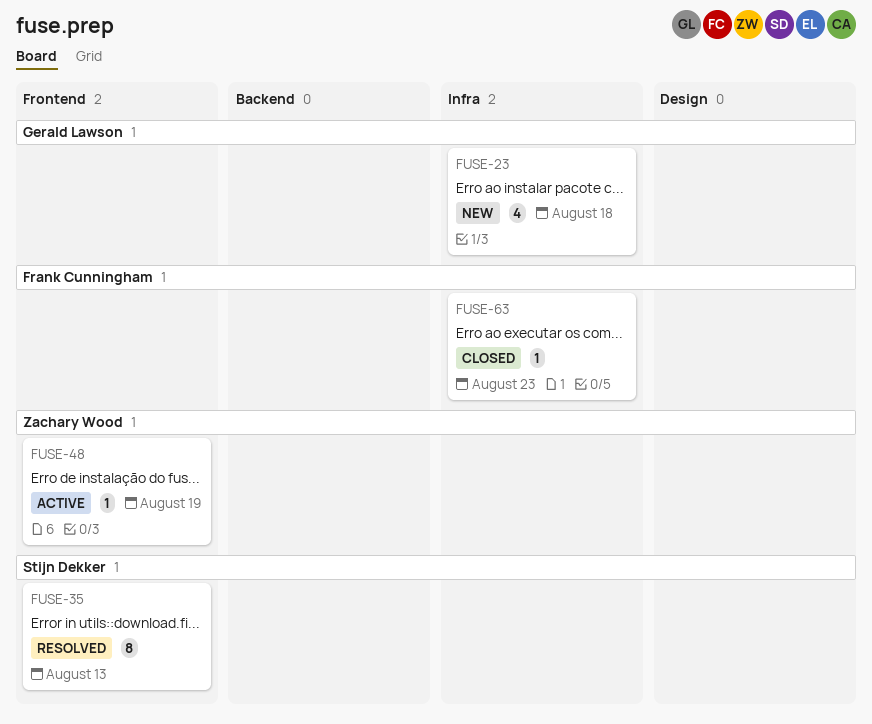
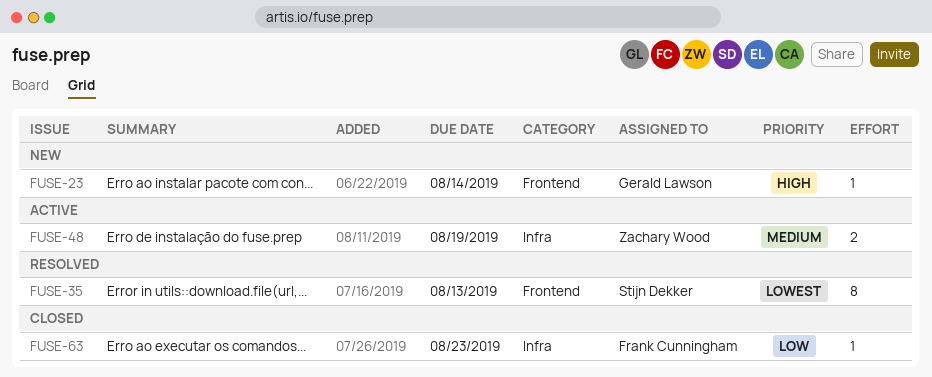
FUSE-23, label: Infra -> Frontend
FUSE-23, estimate: 4 -> 1
FUSE-23, due: Aug 18 -> Aug 14
FUSE-48, label: Frontend -> Infra
FUSE-48, estimate: 1 -> 2

